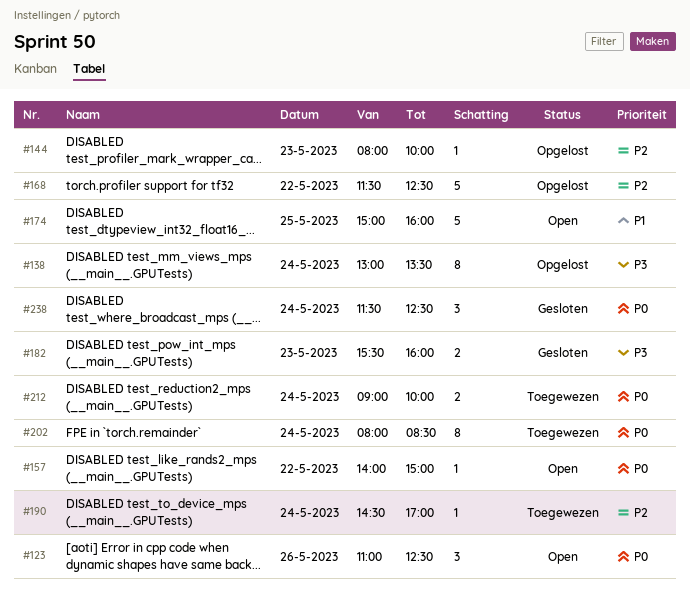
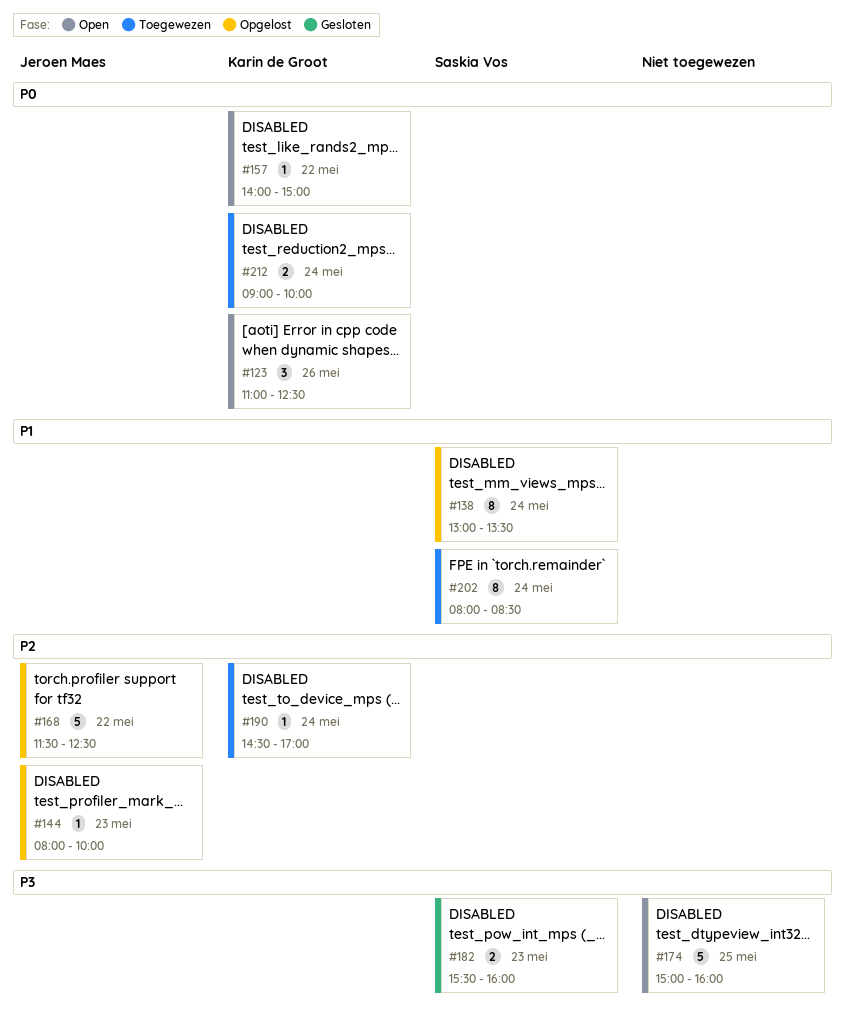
#138, priority: P3 -> P1
#174, priority: P1 -> P3
#202, priority: P0 -> P1
#238: present -> none

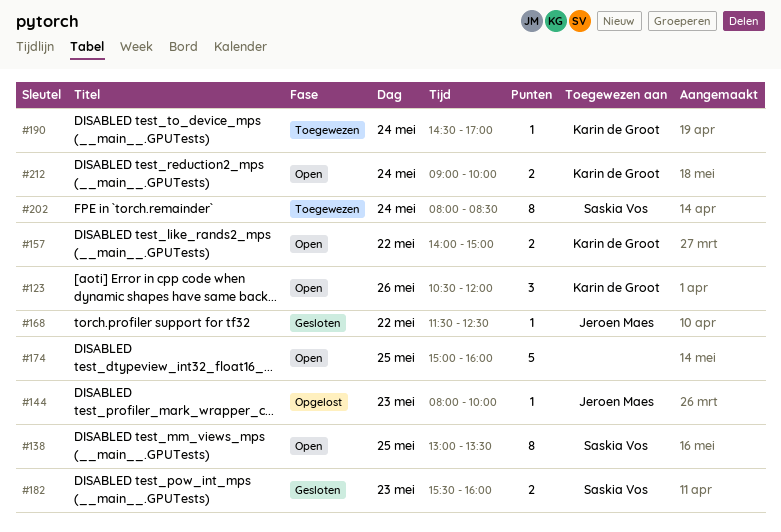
#123, begins: 11:00 -> 10:30
#123, ends: 12:30 -> 12:00
#138, status: Opgelost -> Open
#138, day: May 24 -> May 25
#157, estimate: 1 -> 2
#168, status: Opgelost -> Gesloten
#168, estimate: 5 -> 1
#212, status: Toegewezen -> Open

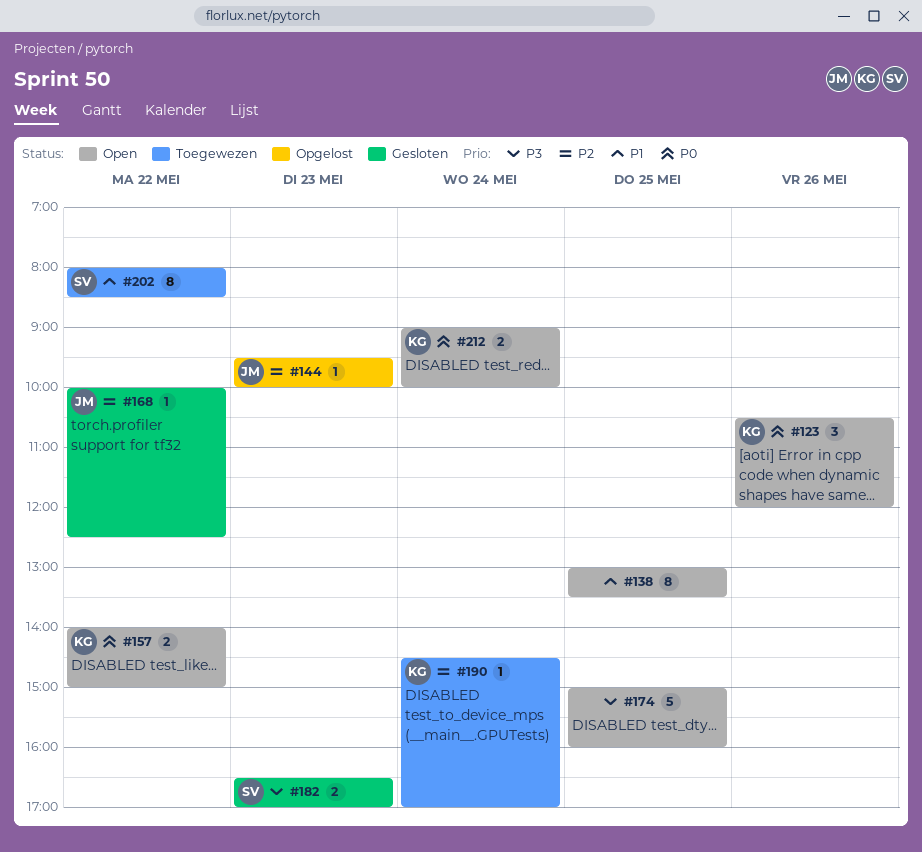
#138, owner: Saskia Vos -> none
#144, begins: 08:00 -> 09:30
#168, begins: 11:30 -> 10:00
#182, begins: 15:30 -> 16:30
#182, ends: 16:00 -> 17:00
#202, day: May 24 -> May 22

